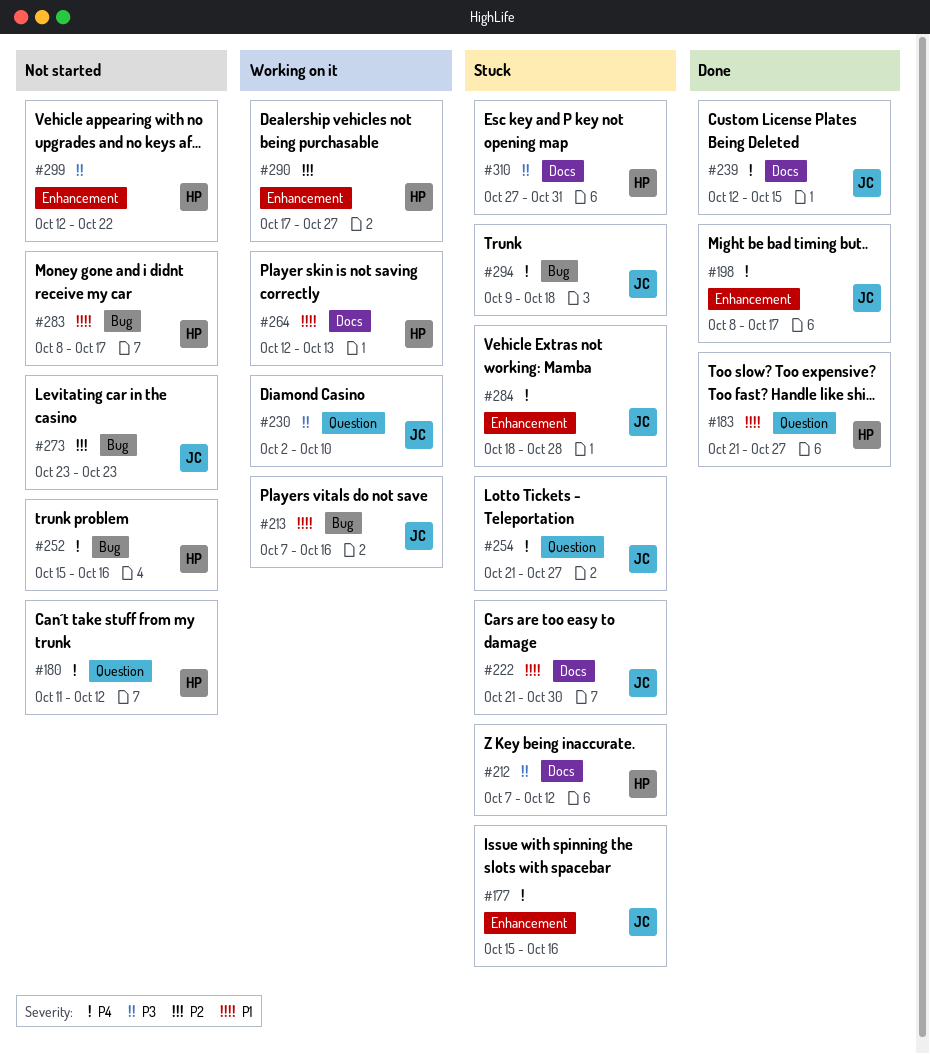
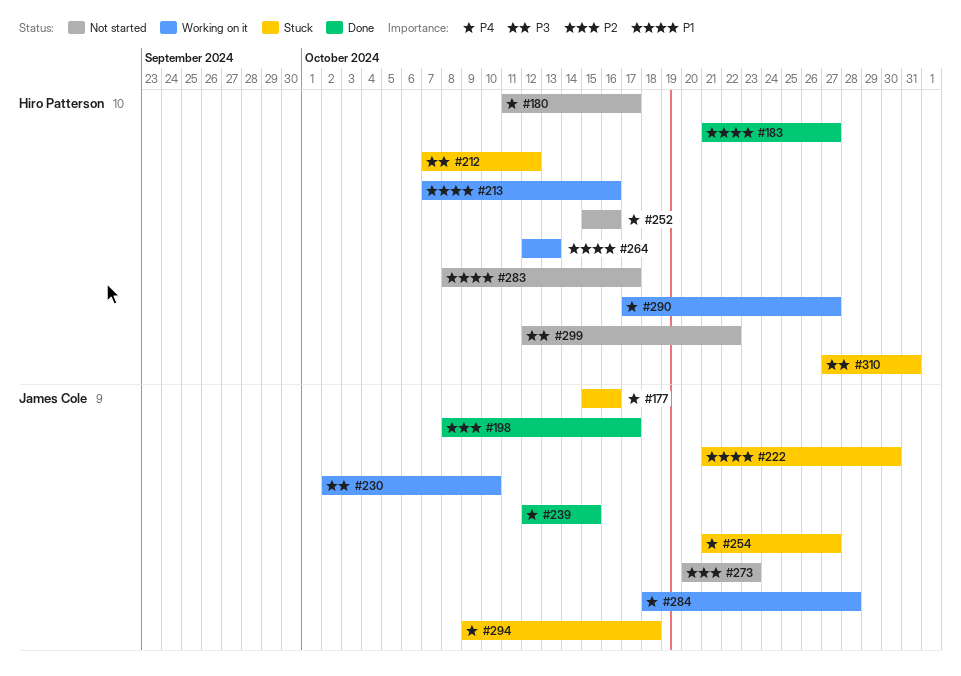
#180, due: Oct 12 -> Oct 17
#198, priority: P4 -> P2
#213, owner: James Cole -> Hiro Patterson
#273, start: Oct 23 -> Oct 20
#284, status: Stuck -> Working on it
#290, priority: P2 -> P4

